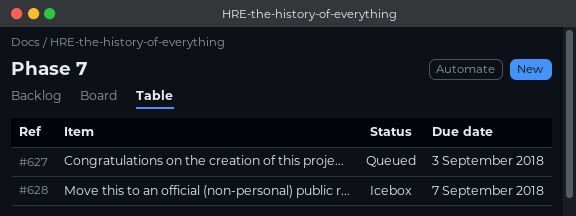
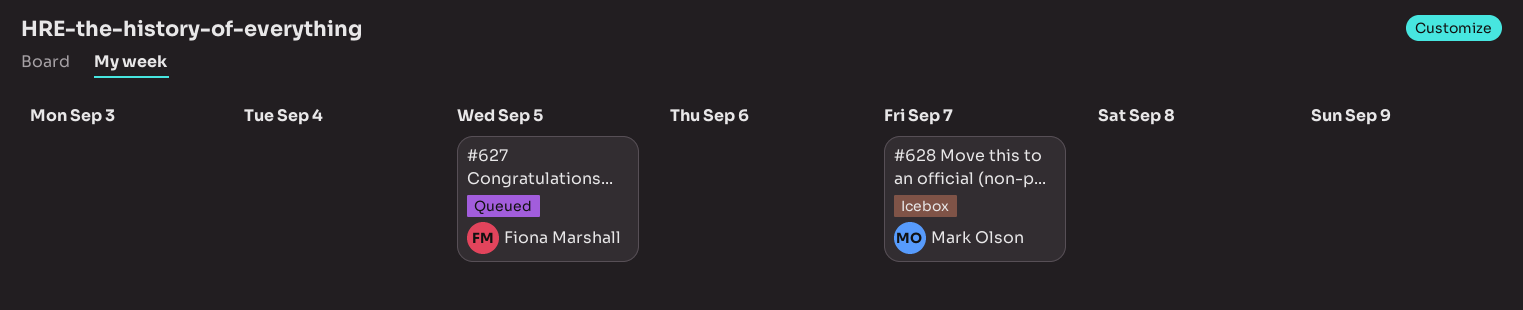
#627, due: Sep 3 -> Sep 5

